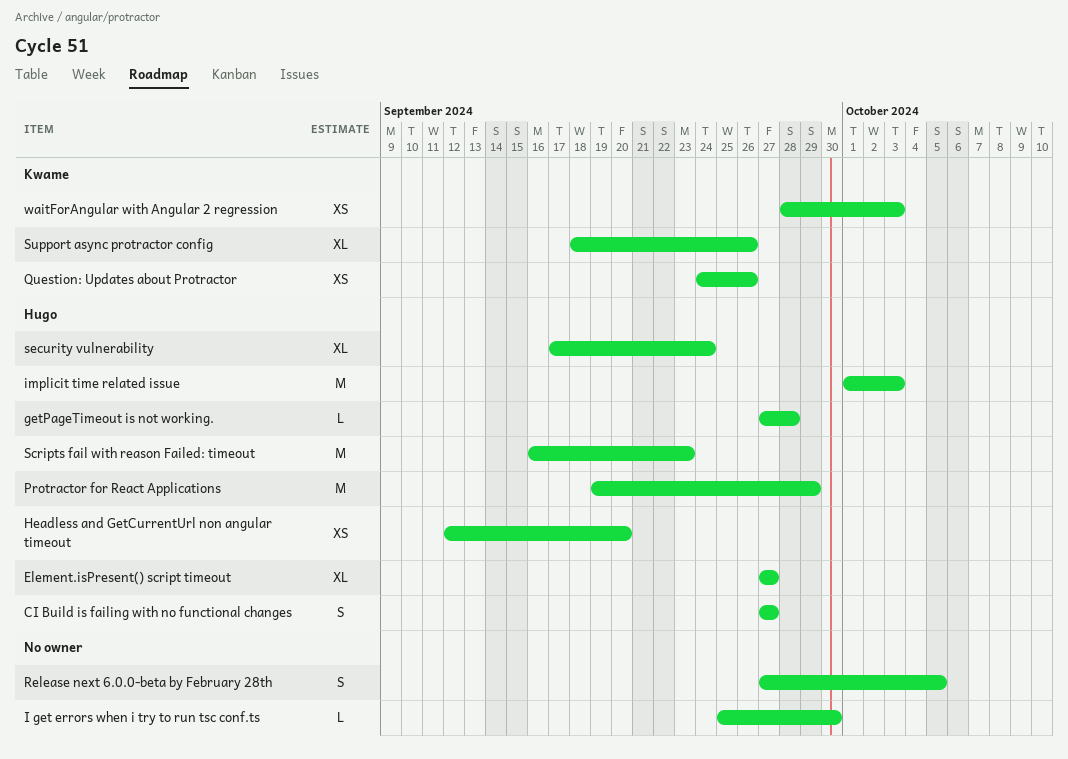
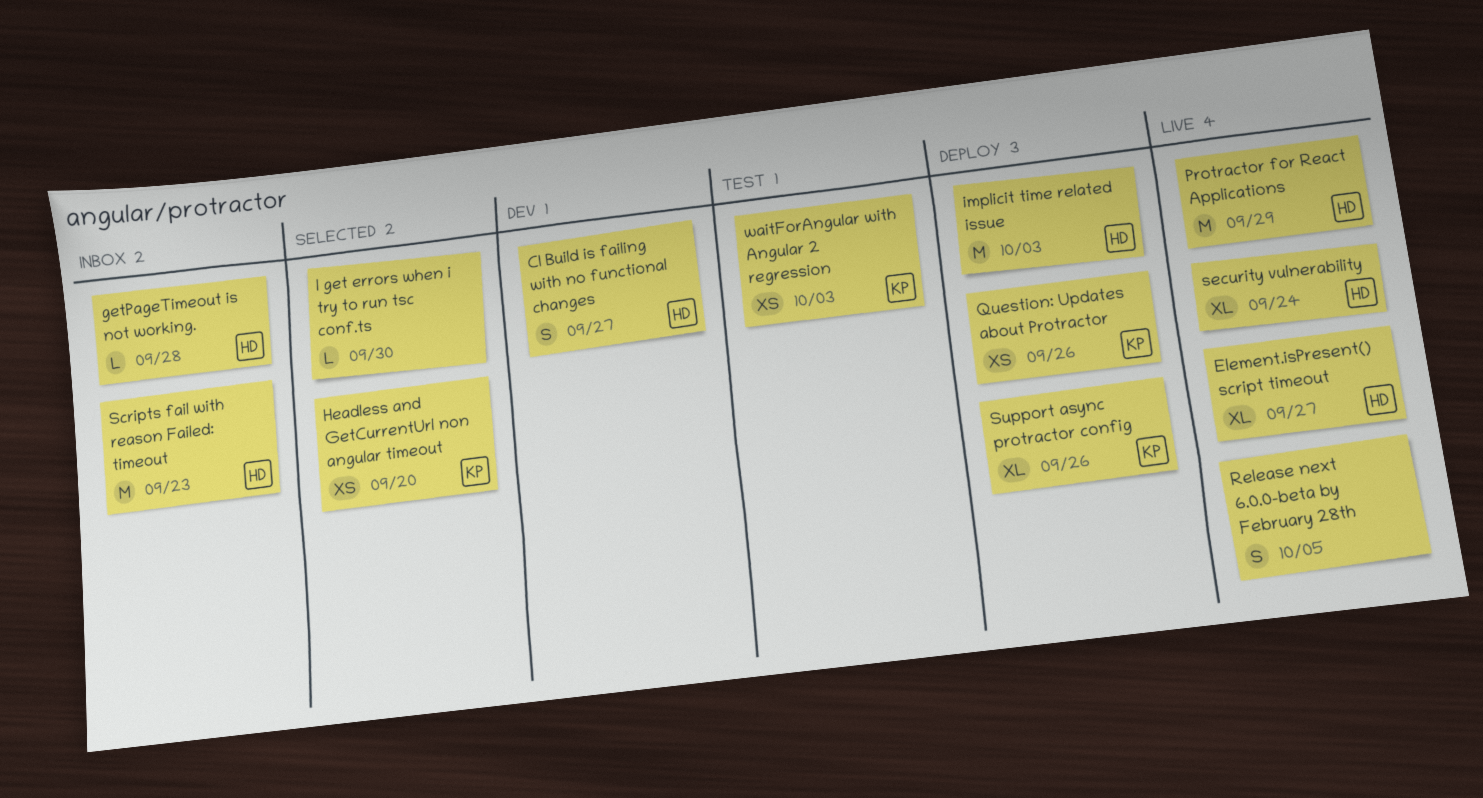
Headless and GetCurrentUrl non angular timeout, owner: Hugo -> Kwame

